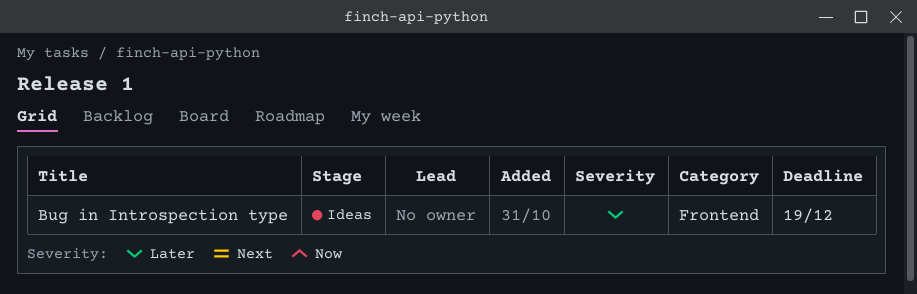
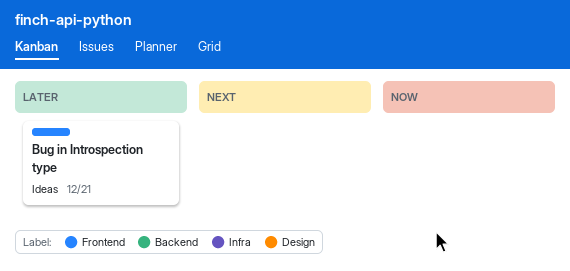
Bug in Introspection type, due: Dec 19 -> Dec 21

